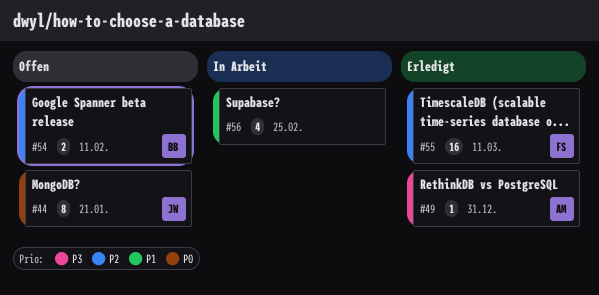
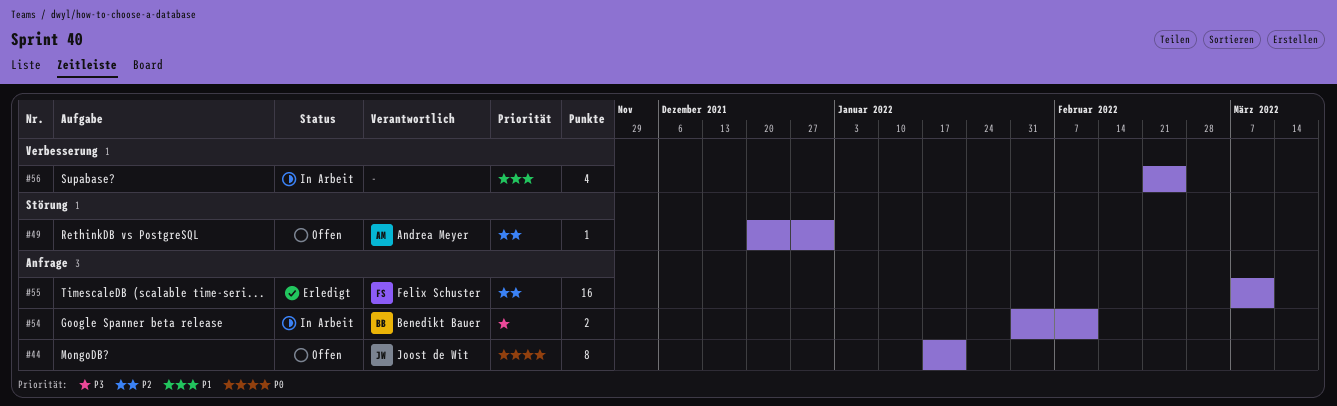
#49, status: Erledigt -> Offen
#49, priority: P3 -> P2
#54, status: Offen -> In Arbeit
#54, priority: P2 -> P3

